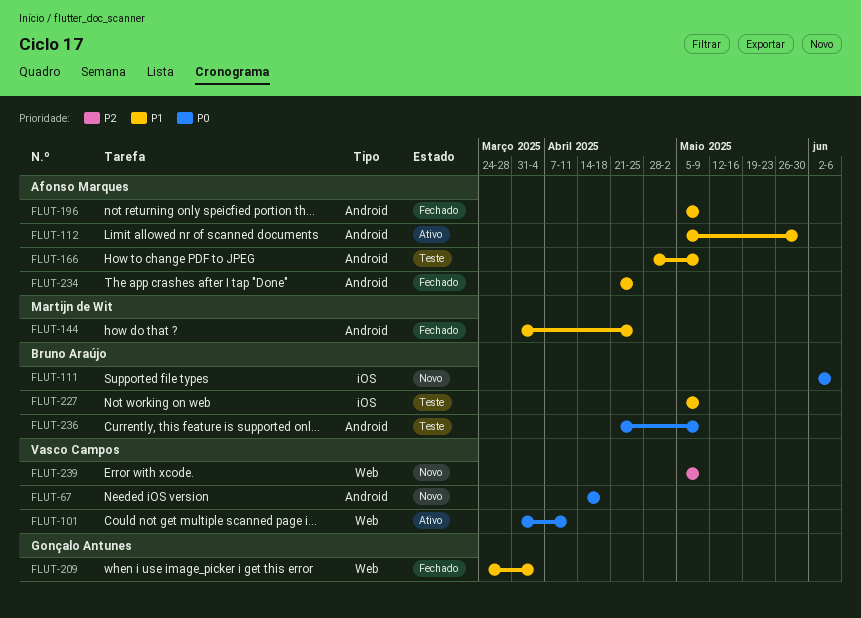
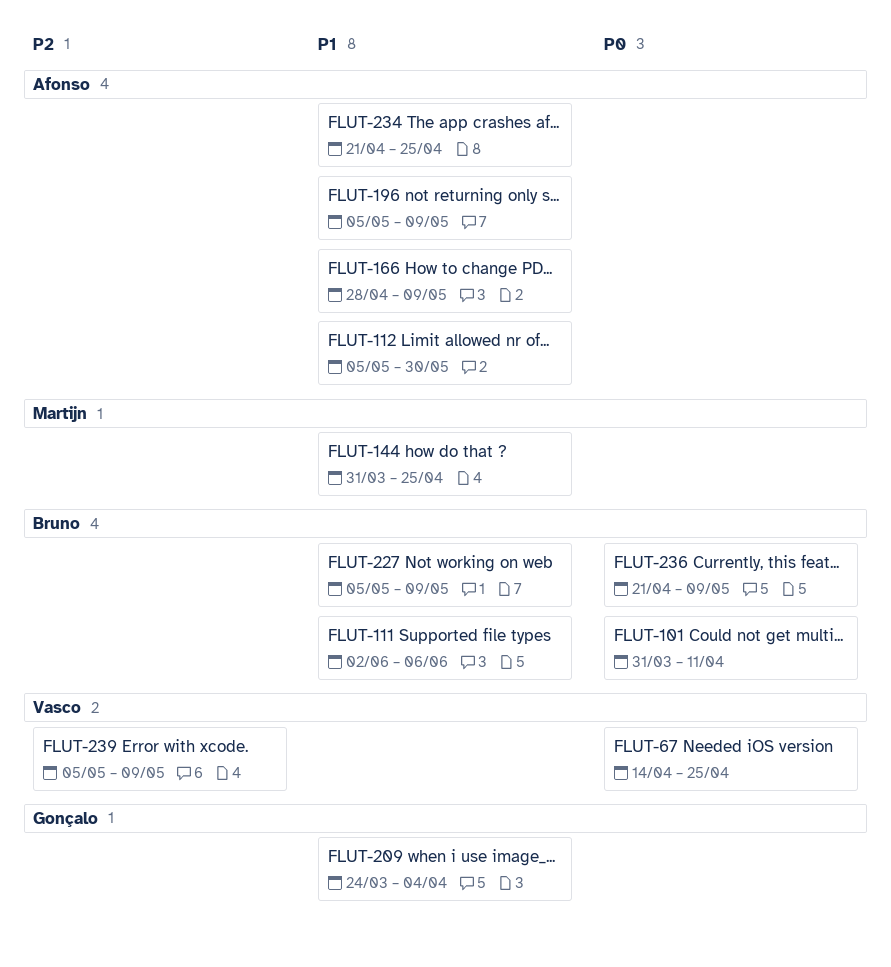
FLUT-67, due: Apr 18 -> Apr 25
FLUT-101, owner: Vasco Campos -> Bruno Araújo
FLUT-111, priority: P0 -> P1

